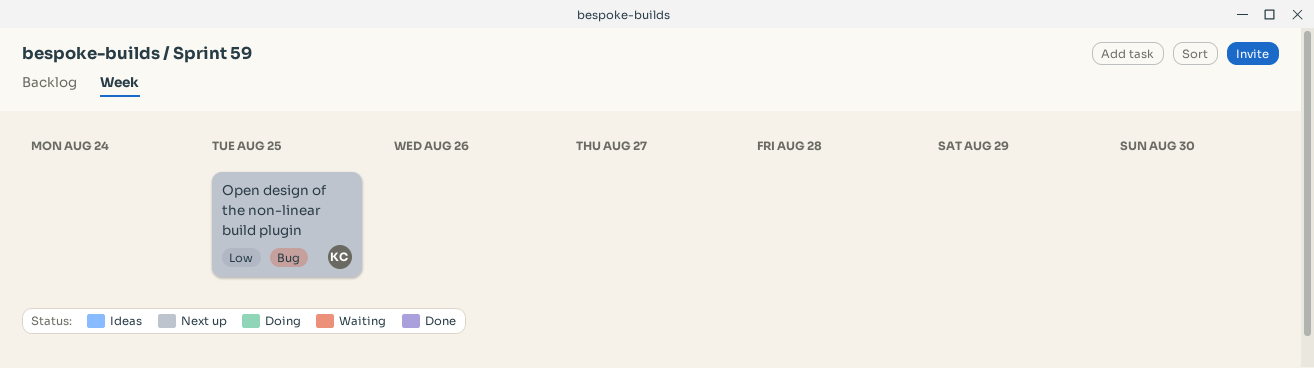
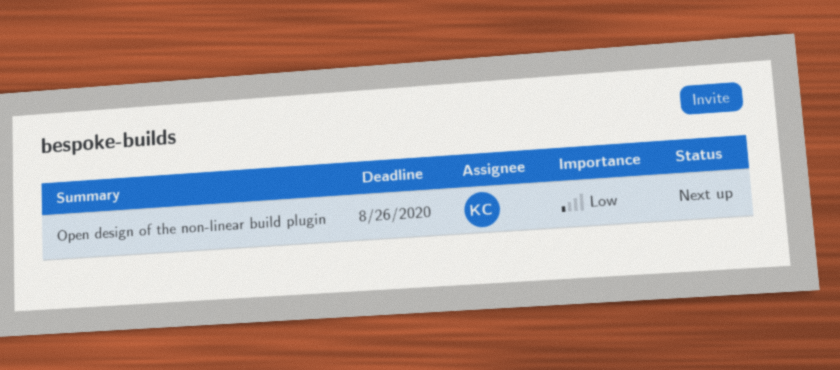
Open design of the non-linear build plugin, due: Aug 25 -> Aug 26

